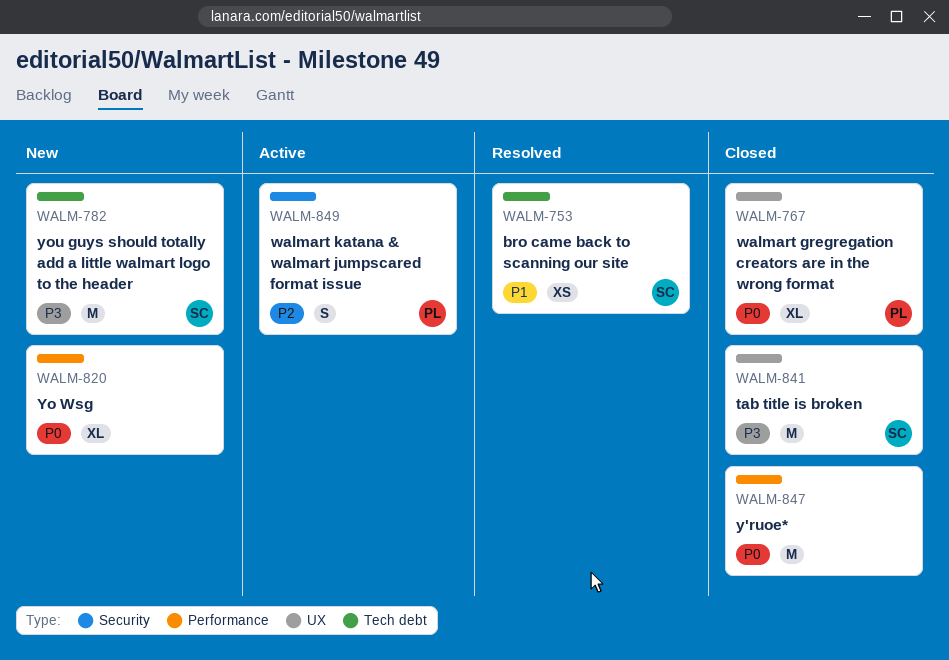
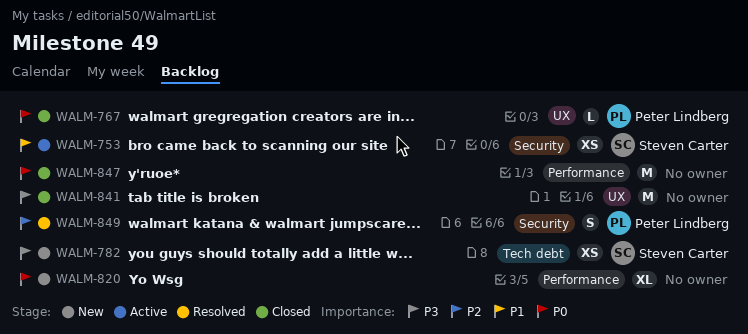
WALM-753, status: Resolved -> Active
WALM-753, label: Tech debt -> Security
WALM-767, estimate: XL -> L
WALM-782, estimate: M -> XS
WALM-841, owner: Steven Carter -> none
WALM-849, status: Active -> Resolved

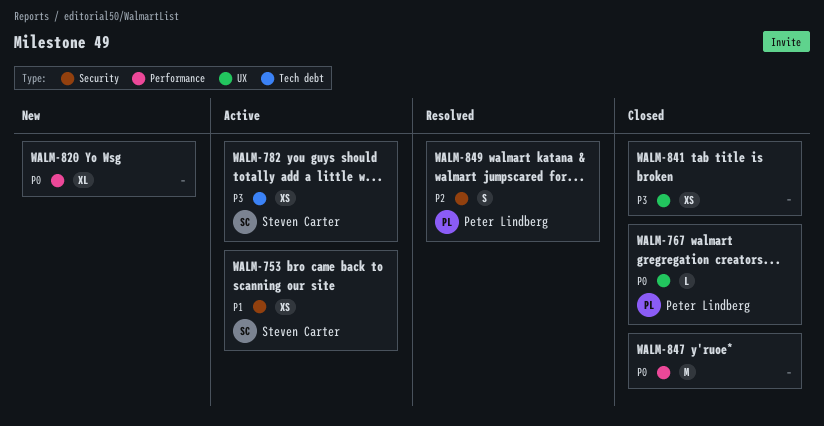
WALM-782, status: New -> Active
WALM-841, estimate: M -> XS

